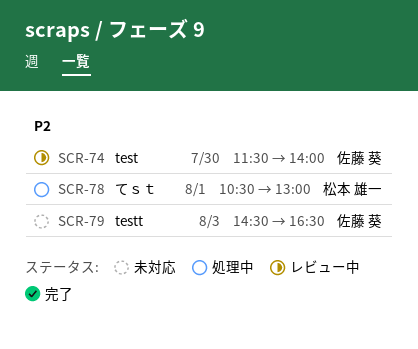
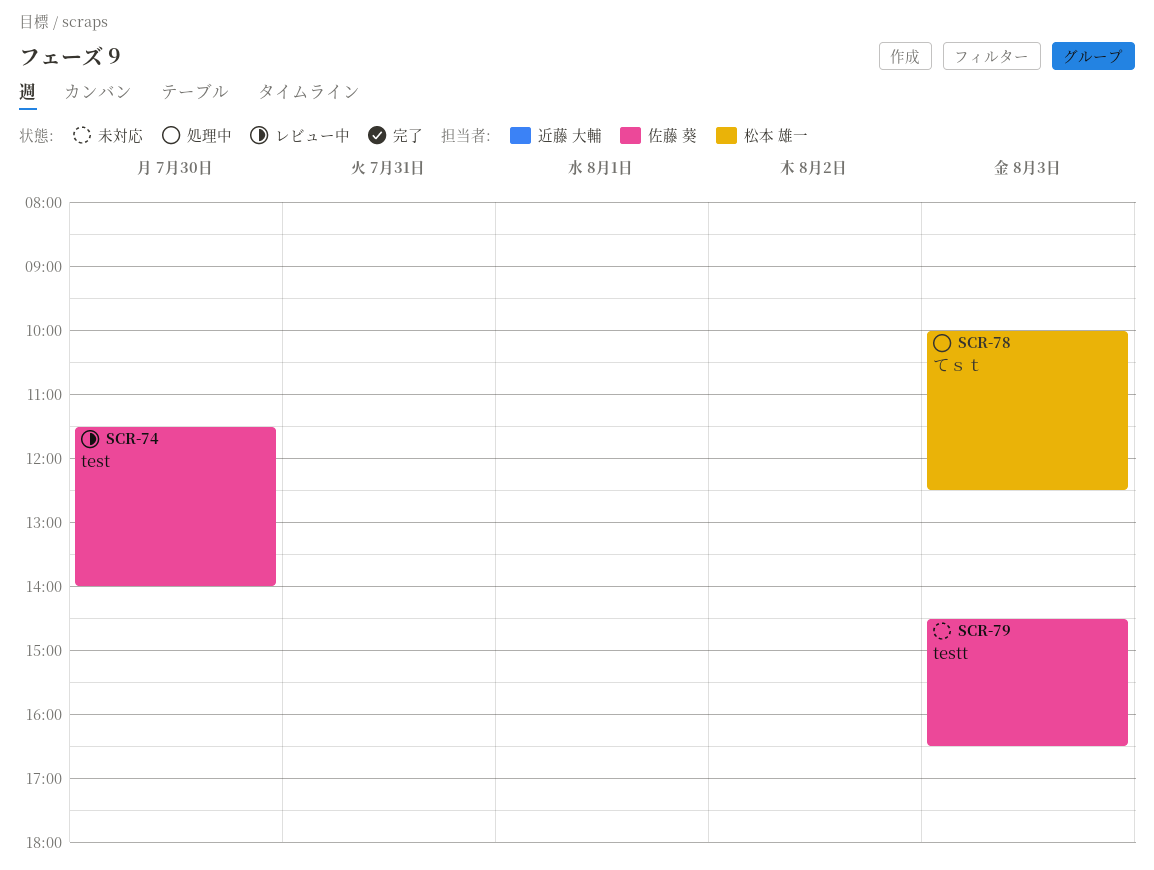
SCR-78, day: Aug 1 -> Aug 3
SCR-78, begins: 10:30 -> 10:00
SCR-78, ends: 13:00 -> 12:30

